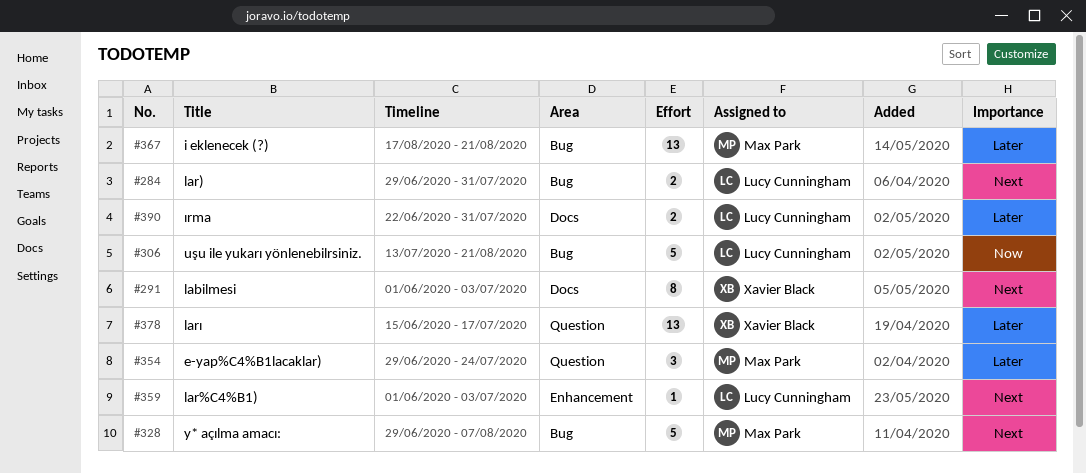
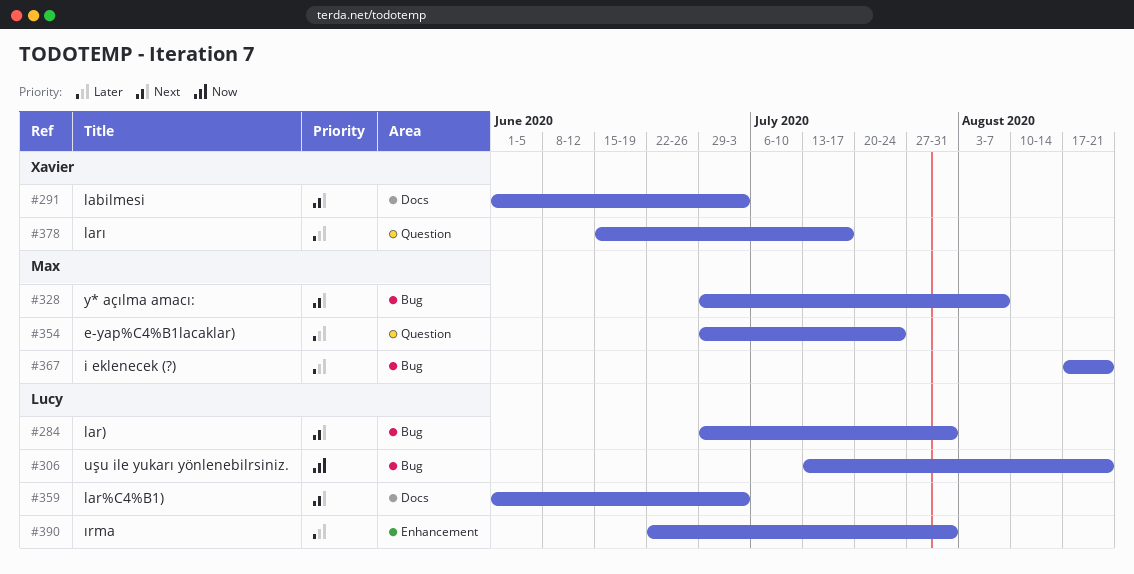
#359, label: Enhancement -> Docs
#390, label: Docs -> Enhancement

